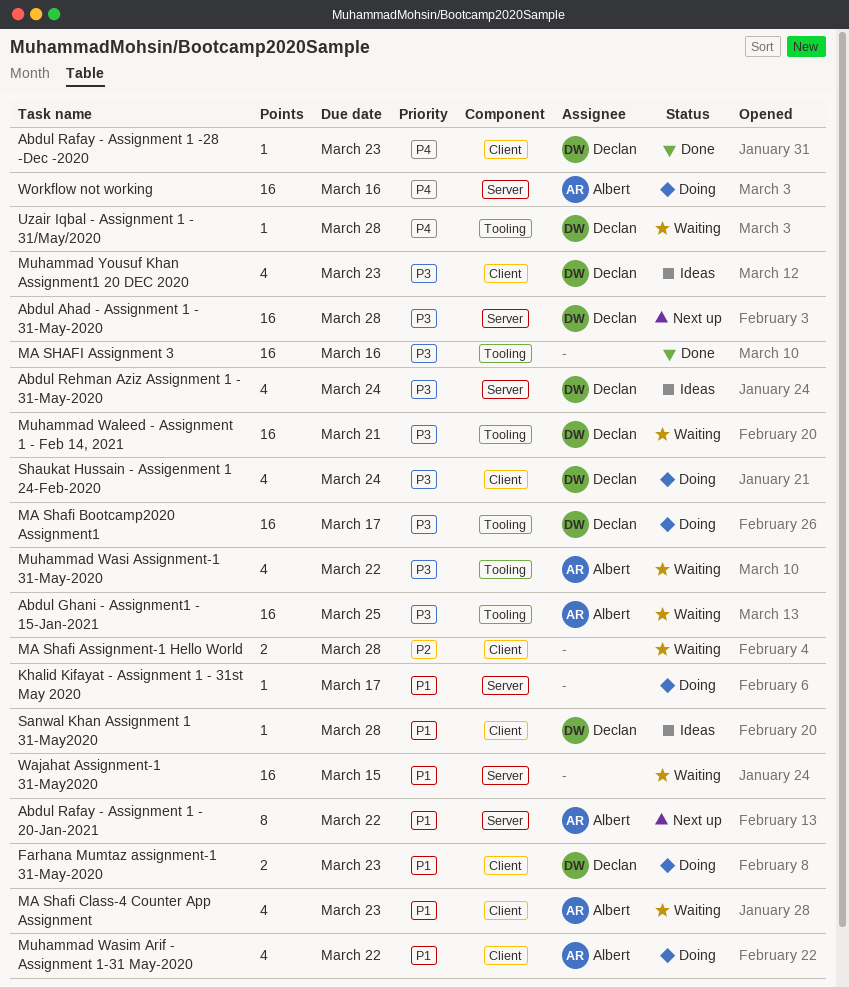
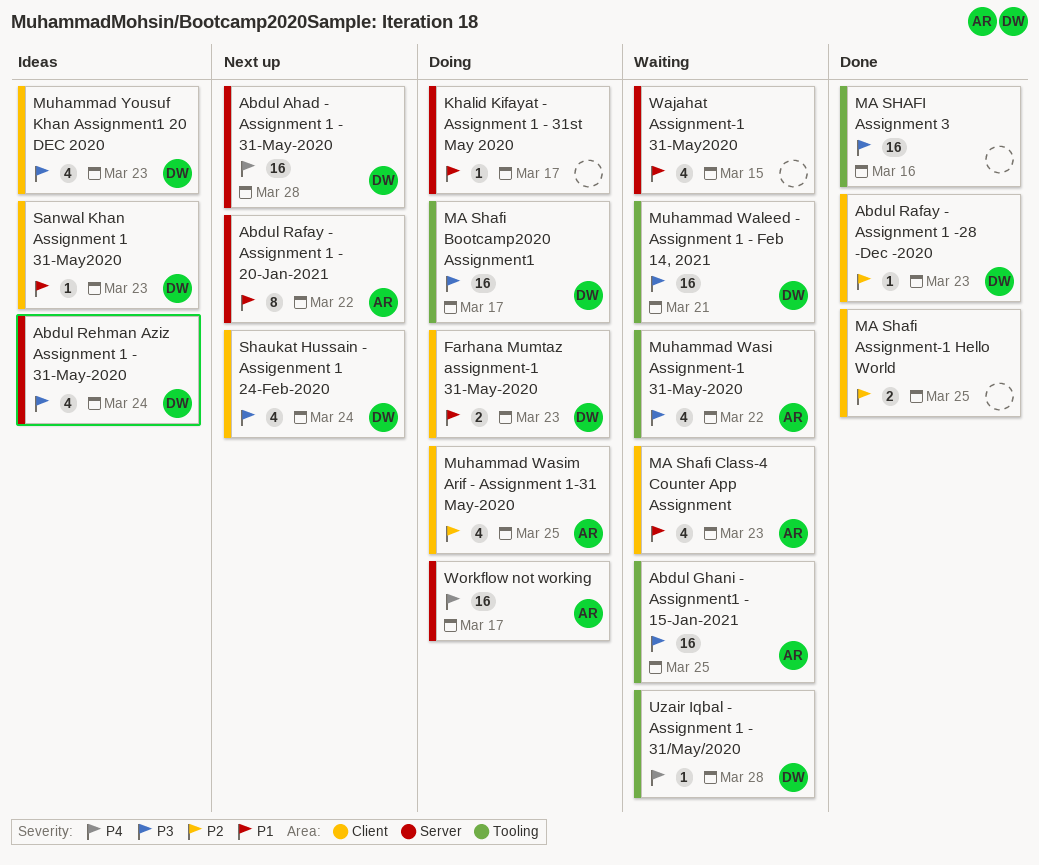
Abdul Ahad - Assignment 1 - 31-May-2020, priority: P3 -> P4
Abdul Rafay - Assignment 1 -28 -Dec -2020, priority: P4 -> P2
MA Shafi Assignment-1 Hello World, status: Waiting -> Done
MA Shafi Assignment-1 Hello World, due: Mar 28 -> Mar 25
Muhammad Wasim Arif - Assignment 1-31 May-2020, priority: P1 -> P2
Muhammad Wasim Arif - Assignment 1-31 May-2020, due: Mar 22 -> Mar 25
Sanwal Khan Assignment 1 31-May2020, due: Mar 28 -> Mar 23
Shaukat Hussain - Assigenment 1 24-Feb-2020, status: Doing -> Next up
Wajahat Assignment-1 31-May2020, estimate: 16 -> 4
Workflow not working, due: Mar 16 -> Mar 17

